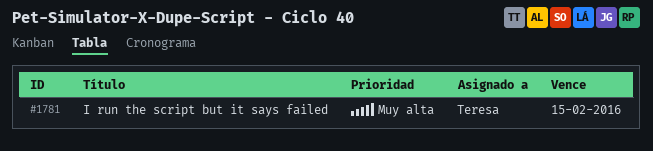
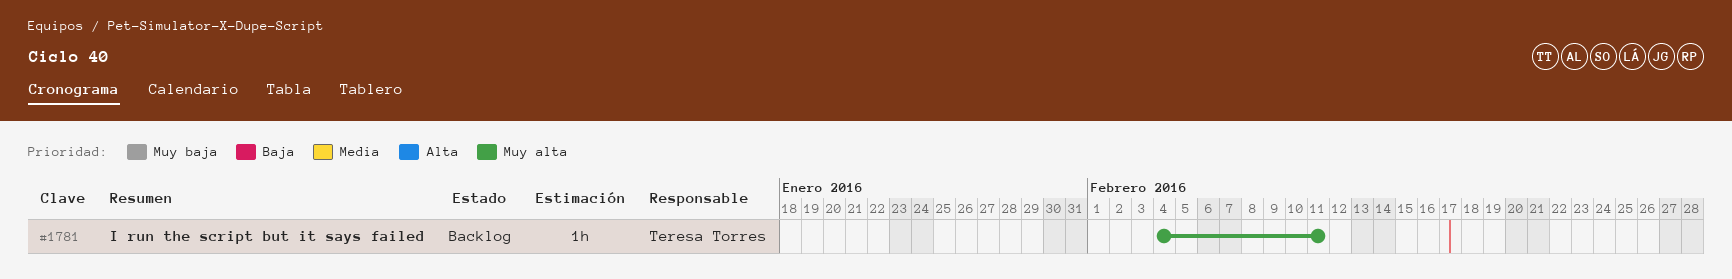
#1781, due: Feb 15 -> Feb 11

